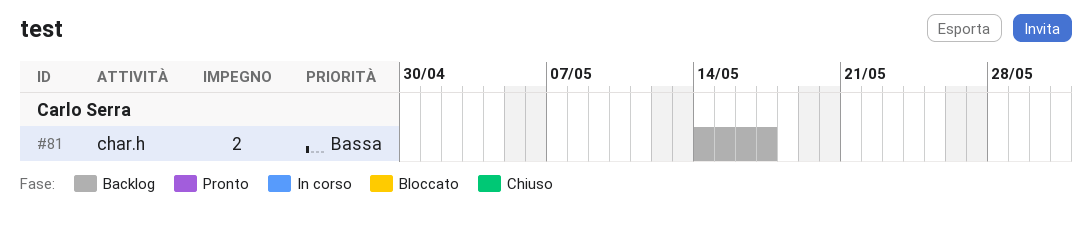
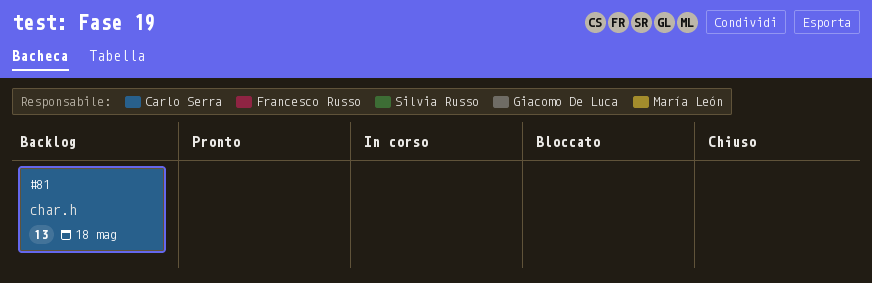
#81, estimate: 2 -> 13
#81, due: May 17 -> May 18

